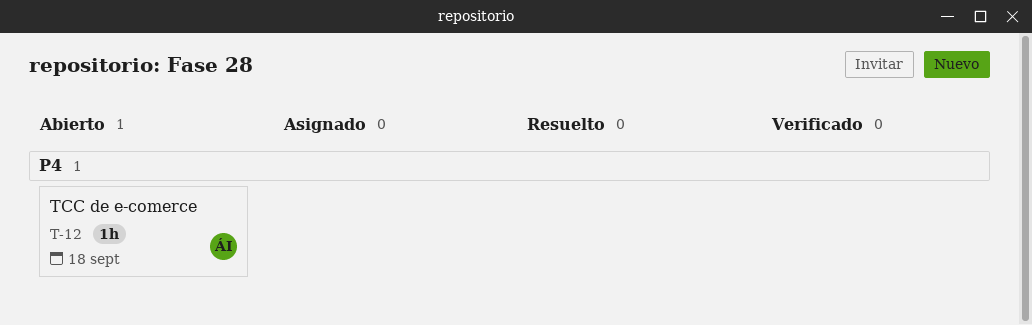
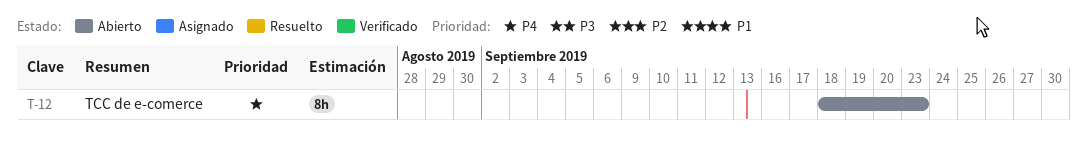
T-12, estimate: 1h -> 8h
T-12, due: Sep 18 -> Sep 23

